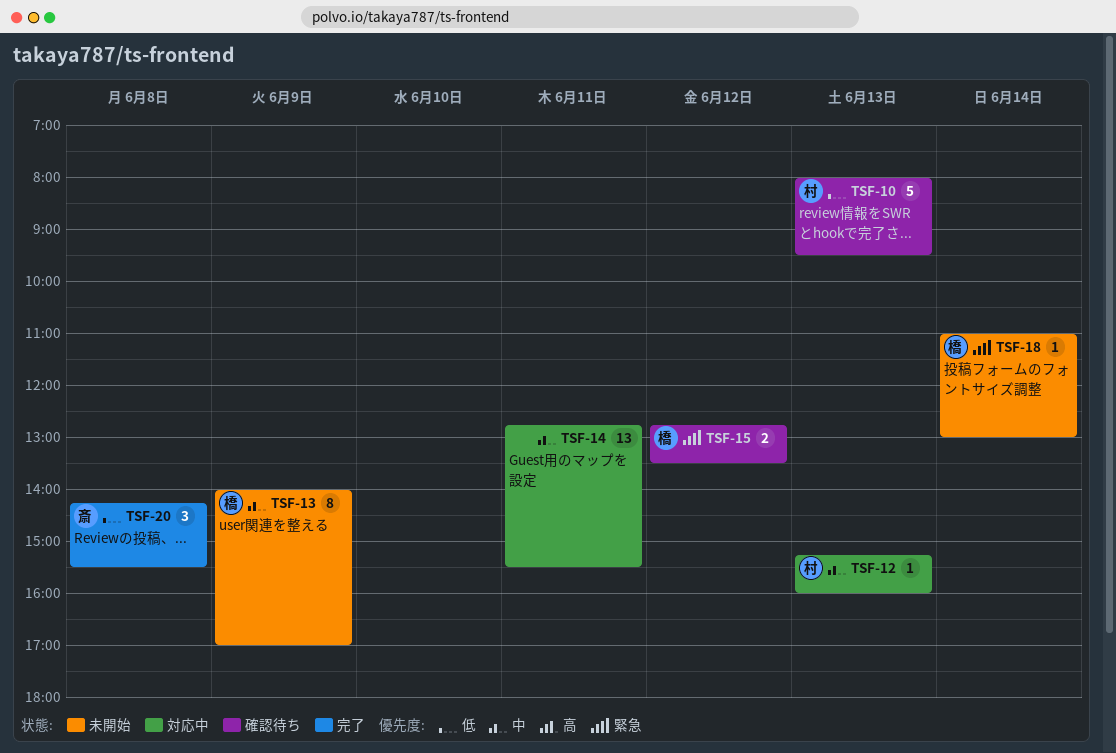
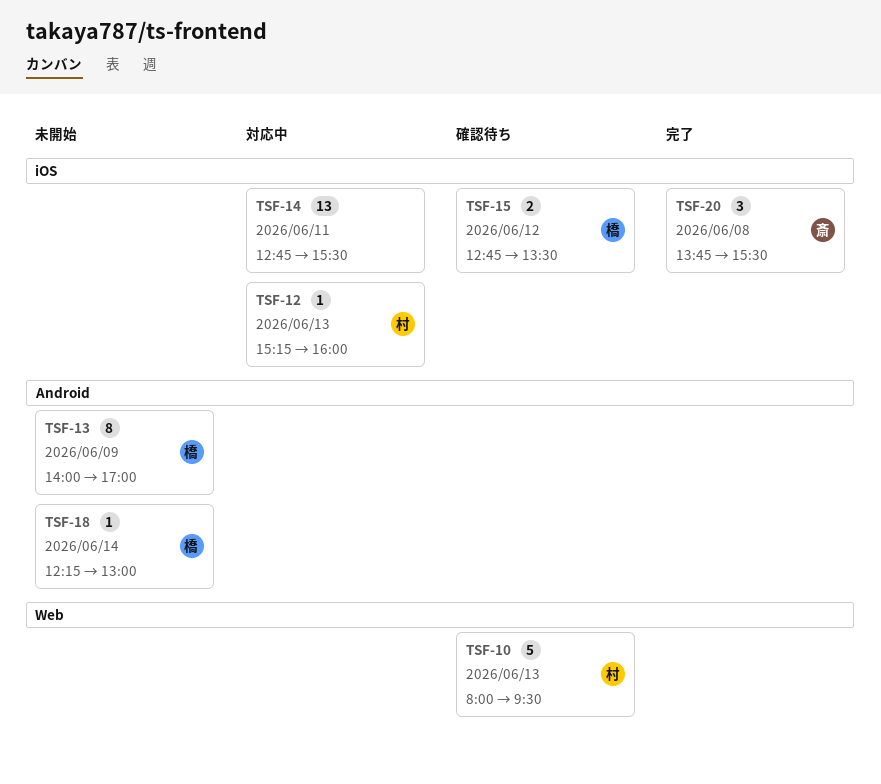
TSF-18, begins: 11:00 -> 12:15
TSF-20, begins: 14:15 -> 13:45

